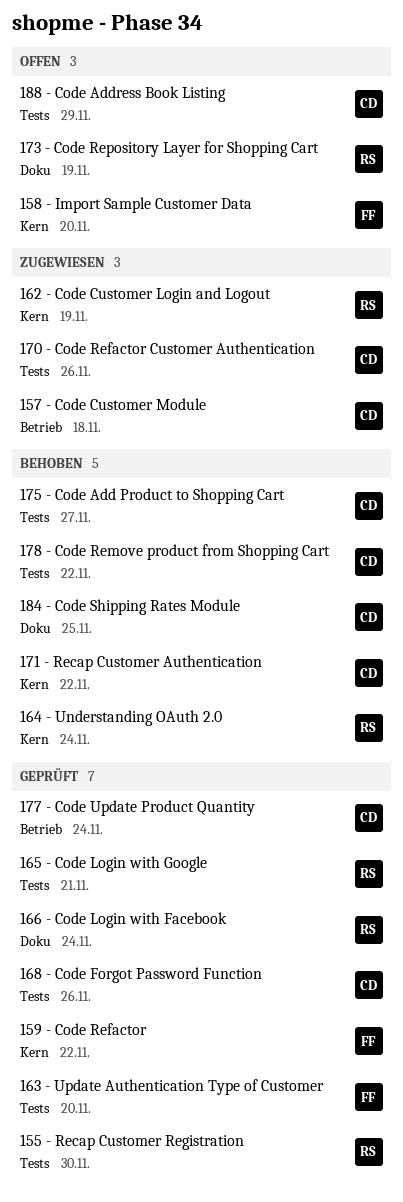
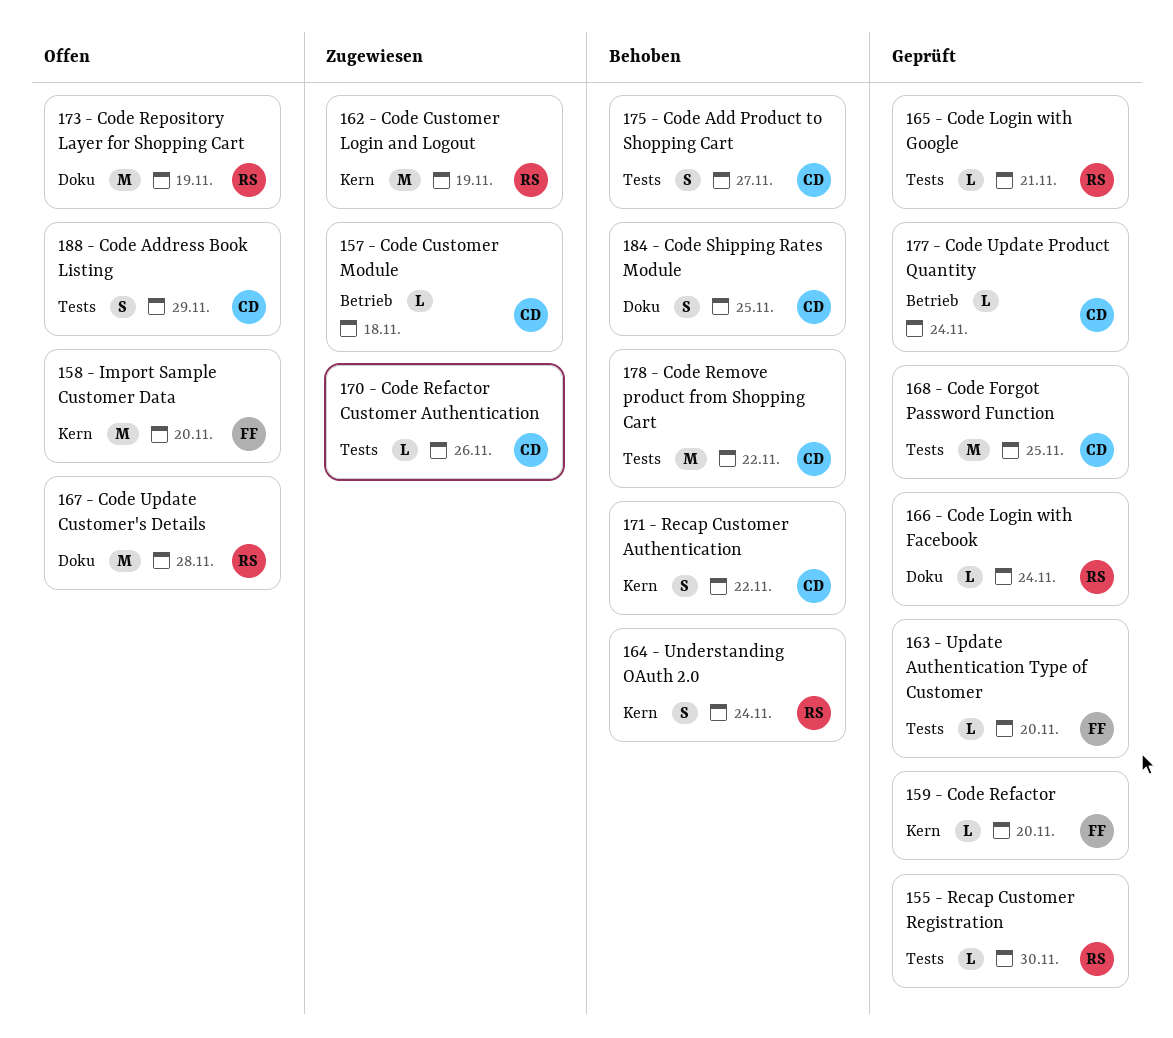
159 - Code Refactor, due: Nov 22 -> Nov 20
167 - Code Update Customer's Details: none -> present
168 - Code Forgot Password Function, due: Nov 26 -> Nov 25

